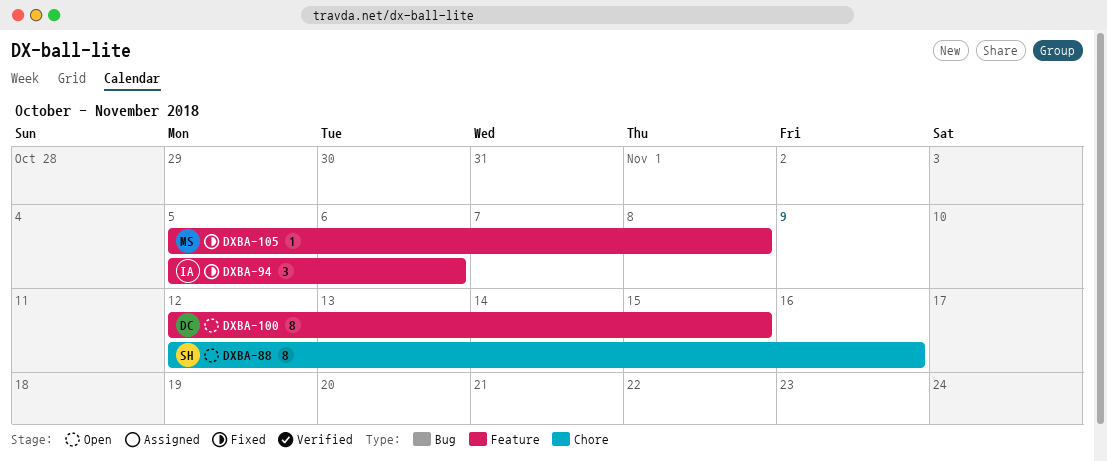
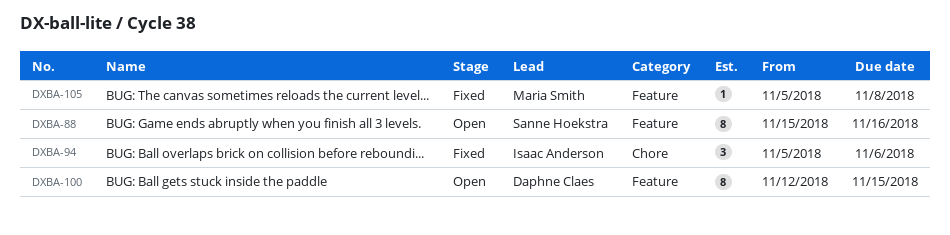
DXBA-88, label: Chore -> Feature
DXBA-88, start: Nov 12 -> Nov 15
DXBA-94, label: Feature -> Chore

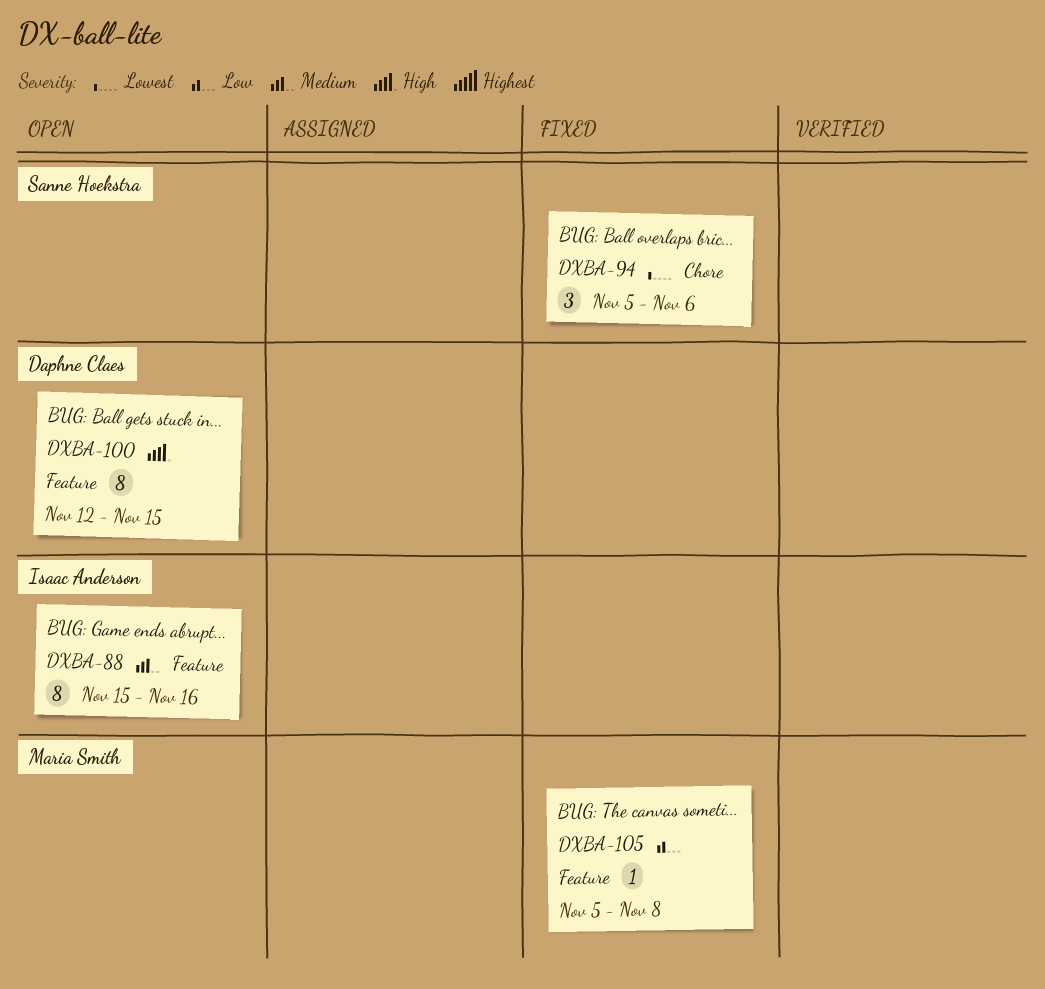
DXBA-88, owner: Sanne Hoekstra -> Isaac Anderson
DXBA-94, owner: Isaac Anderson -> Sanne Hoekstra

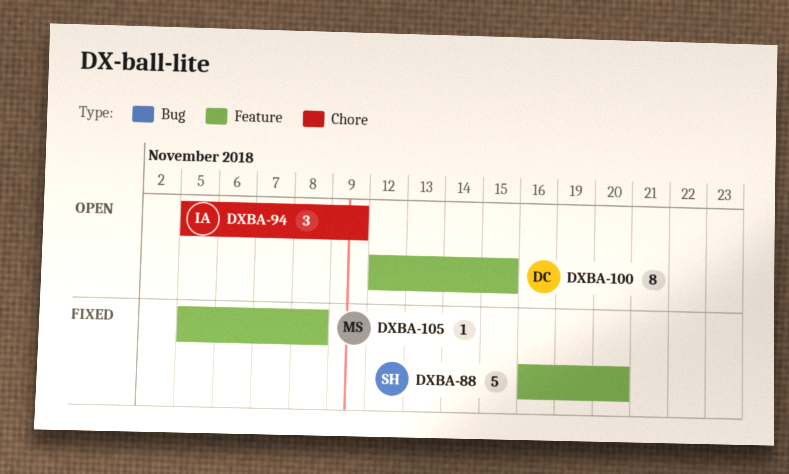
DXBA-88, status: Open -> Fixed
DXBA-88, owner: Isaac Anderson -> Sanne Hoekstra
DXBA-88, estimate: 8 -> 5
DXBA-88, start: Nov 15 -> Nov 16
DXBA-88, due: Nov 16 -> Nov 20
DXBA-94, status: Fixed -> Open
DXBA-94, owner: Sanne Hoekstra -> Isaac Anderson
DXBA-94, due: Nov 6 -> Nov 9

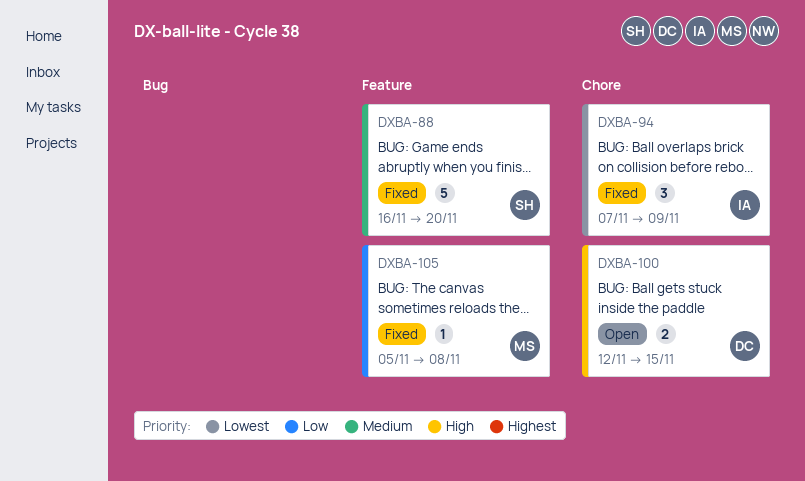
DXBA-94, status: Open -> Fixed
DXBA-94, start: Nov 5 -> Nov 7
DXBA-100, label: Feature -> Chore
DXBA-100, estimate: 8 -> 2

